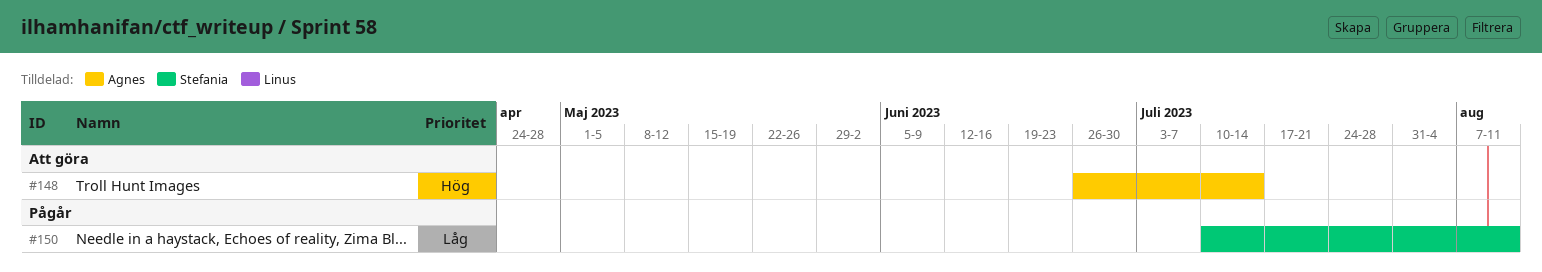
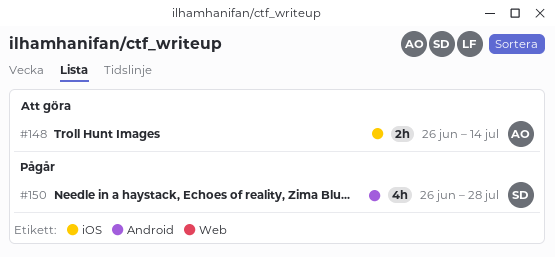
#150, start: Jul 10 -> Jun 26
#150, due: Aug 11 -> Jul 28

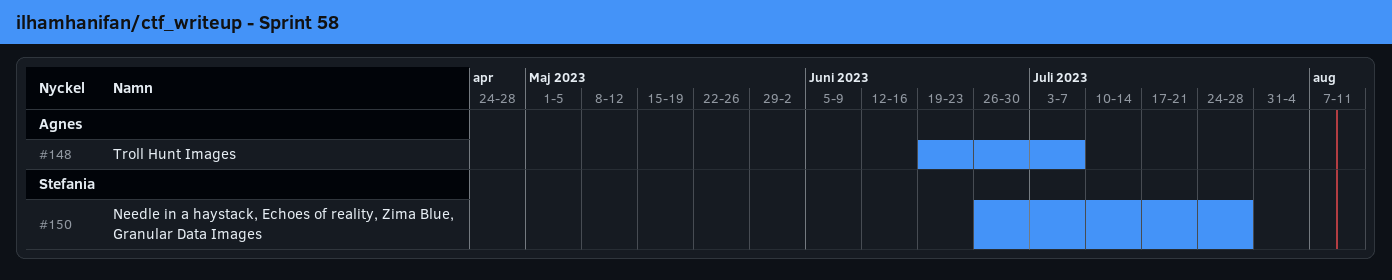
#148, start: Jun 26 -> Jun 19
#148, due: Jul 14 -> Jul 7

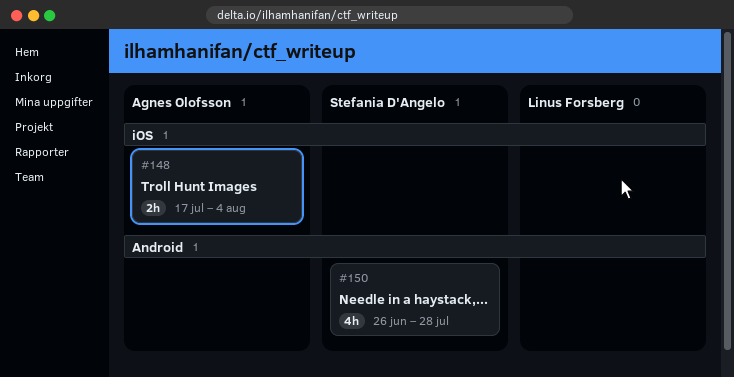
#148, start: Jun 19 -> Jul 17
#148, due: Jul 7 -> Aug 4

